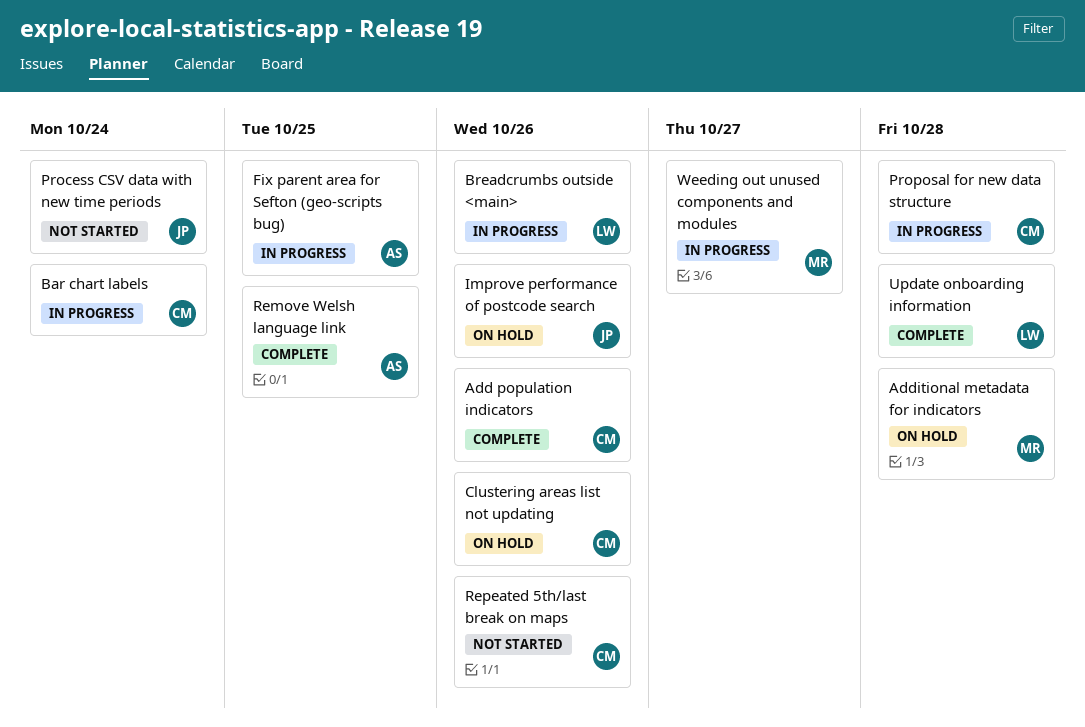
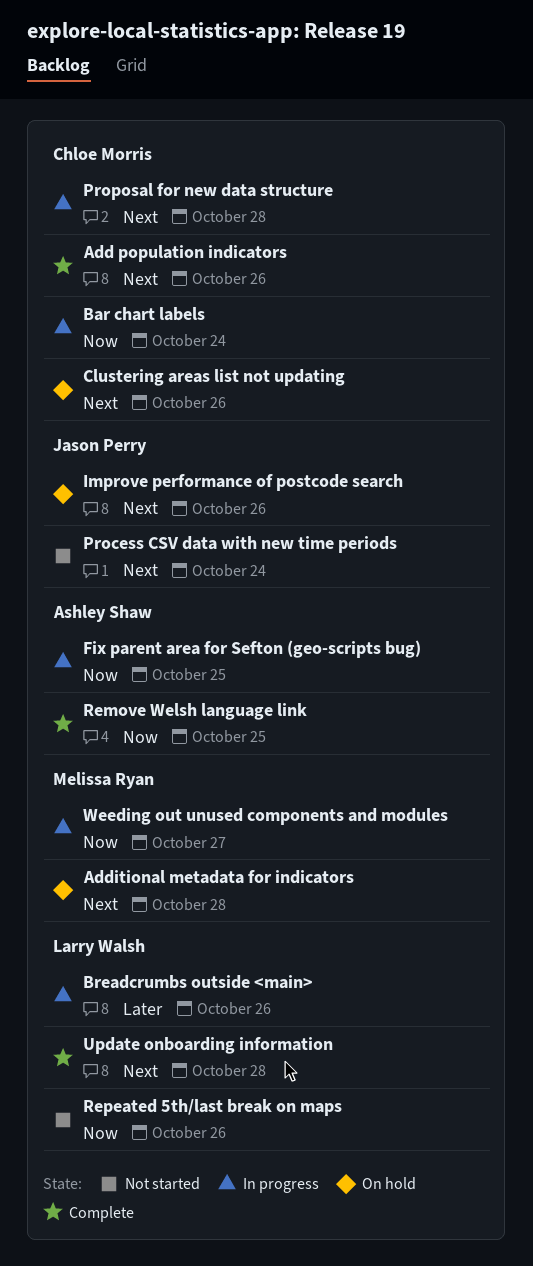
Repeated 5th/last break on maps, owner: Chloe Morris -> Larry Walsh

